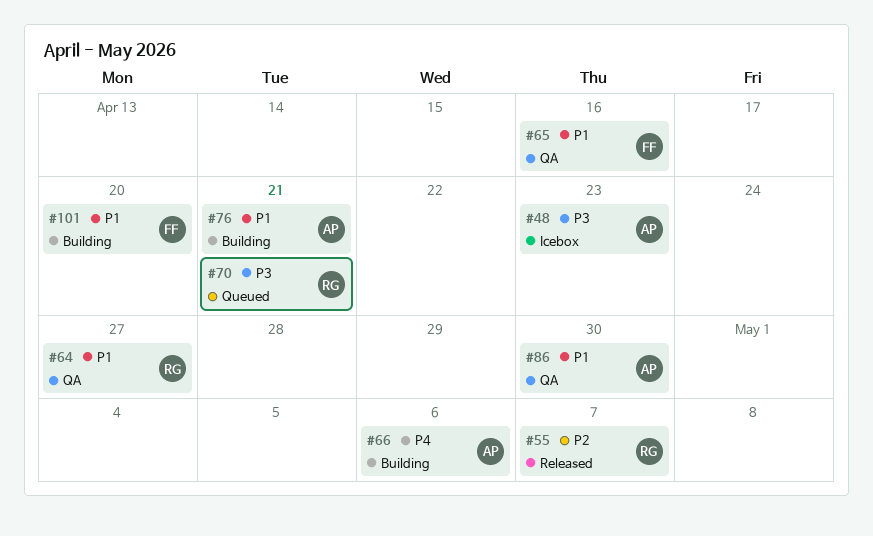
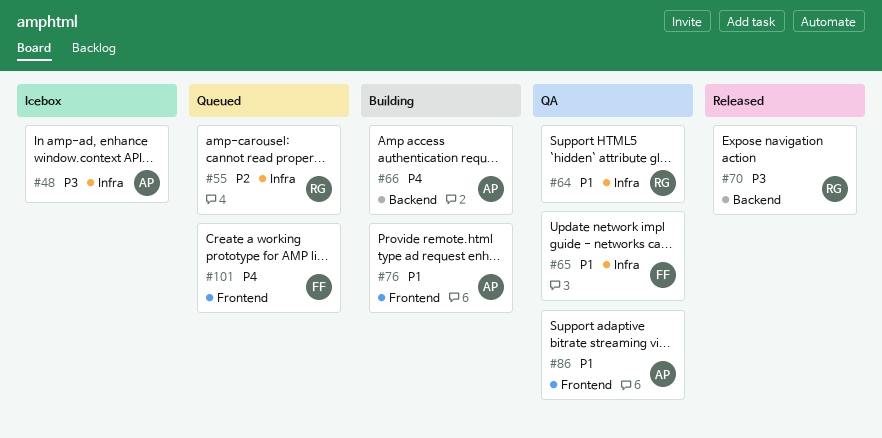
#55, status: Released -> Queued
#70, status: Queued -> Released
#101, status: Building -> Queued
#101, priority: P1 -> P4

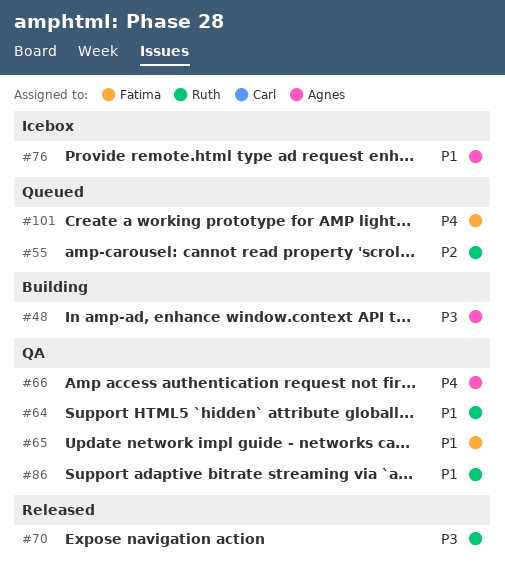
#48, status: Icebox -> Building
#66, status: Building -> QA
#76, status: Building -> Icebox
#86, owner: Agnes -> Ruth

